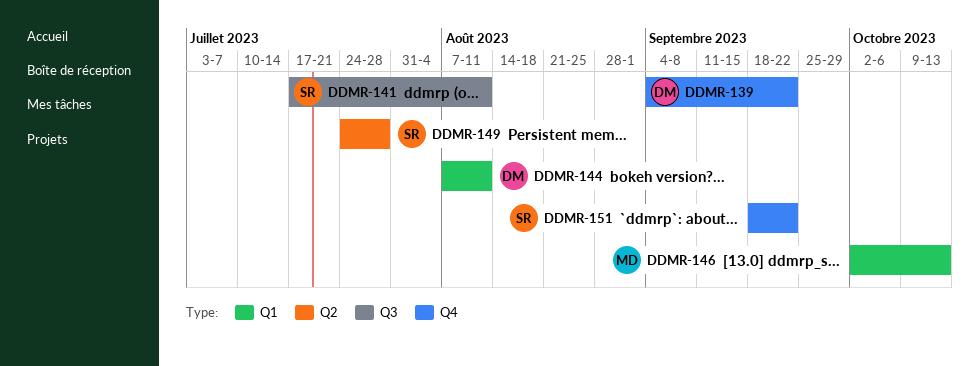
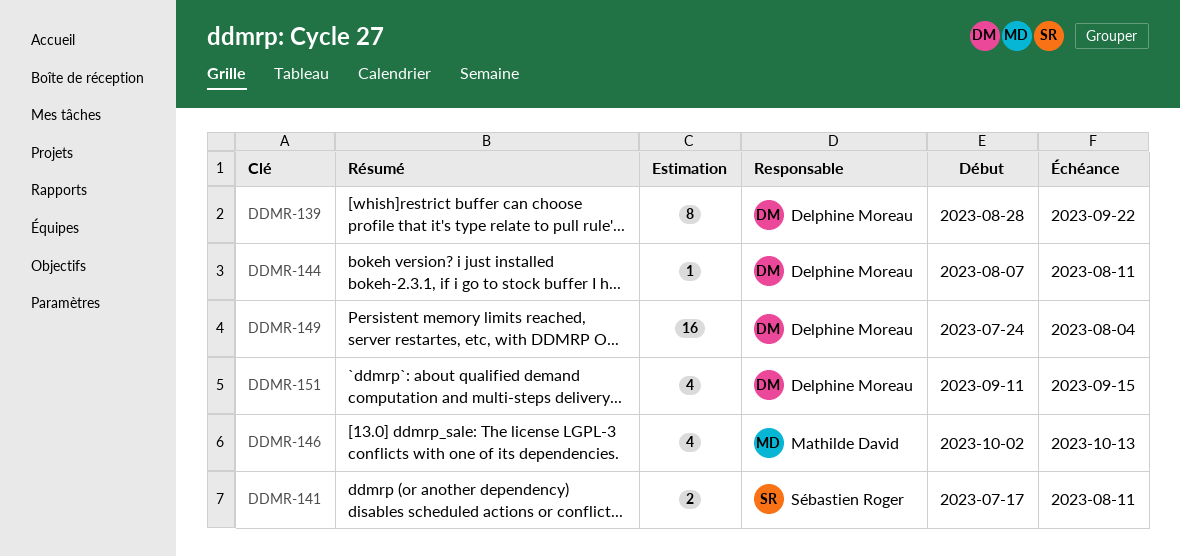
DDMR-139, start: Sep 4 -> Aug 28
DDMR-149, owner: Sébastien Roger -> Delphine Moreau
DDMR-149, due: Jul 28 -> Aug 4
DDMR-151, owner: Sébastien Roger -> Delphine Moreau
DDMR-151, start: Sep 18 -> Sep 11
DDMR-151, due: Sep 22 -> Sep 15

